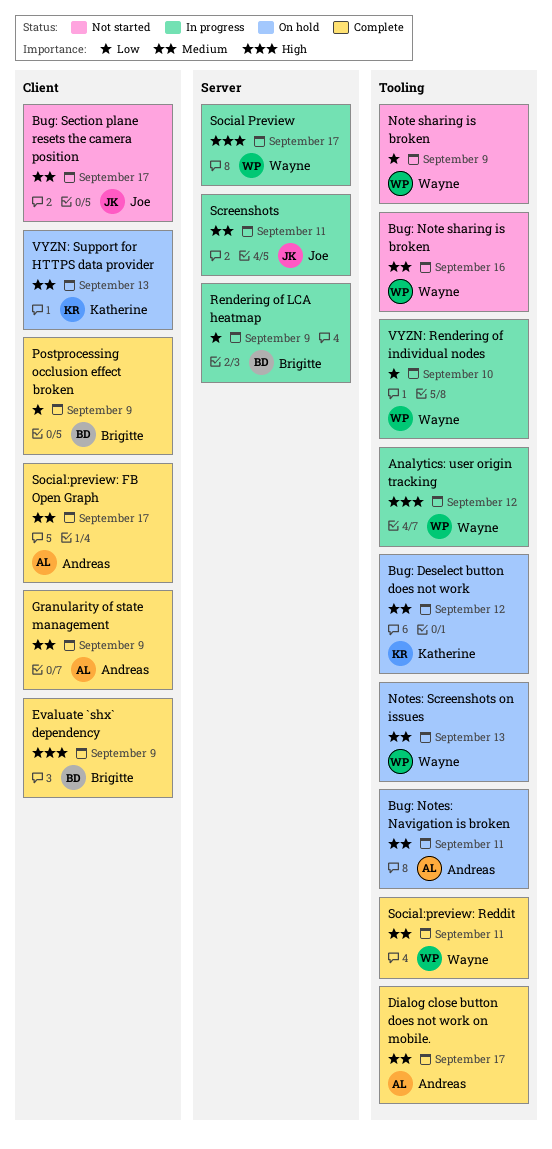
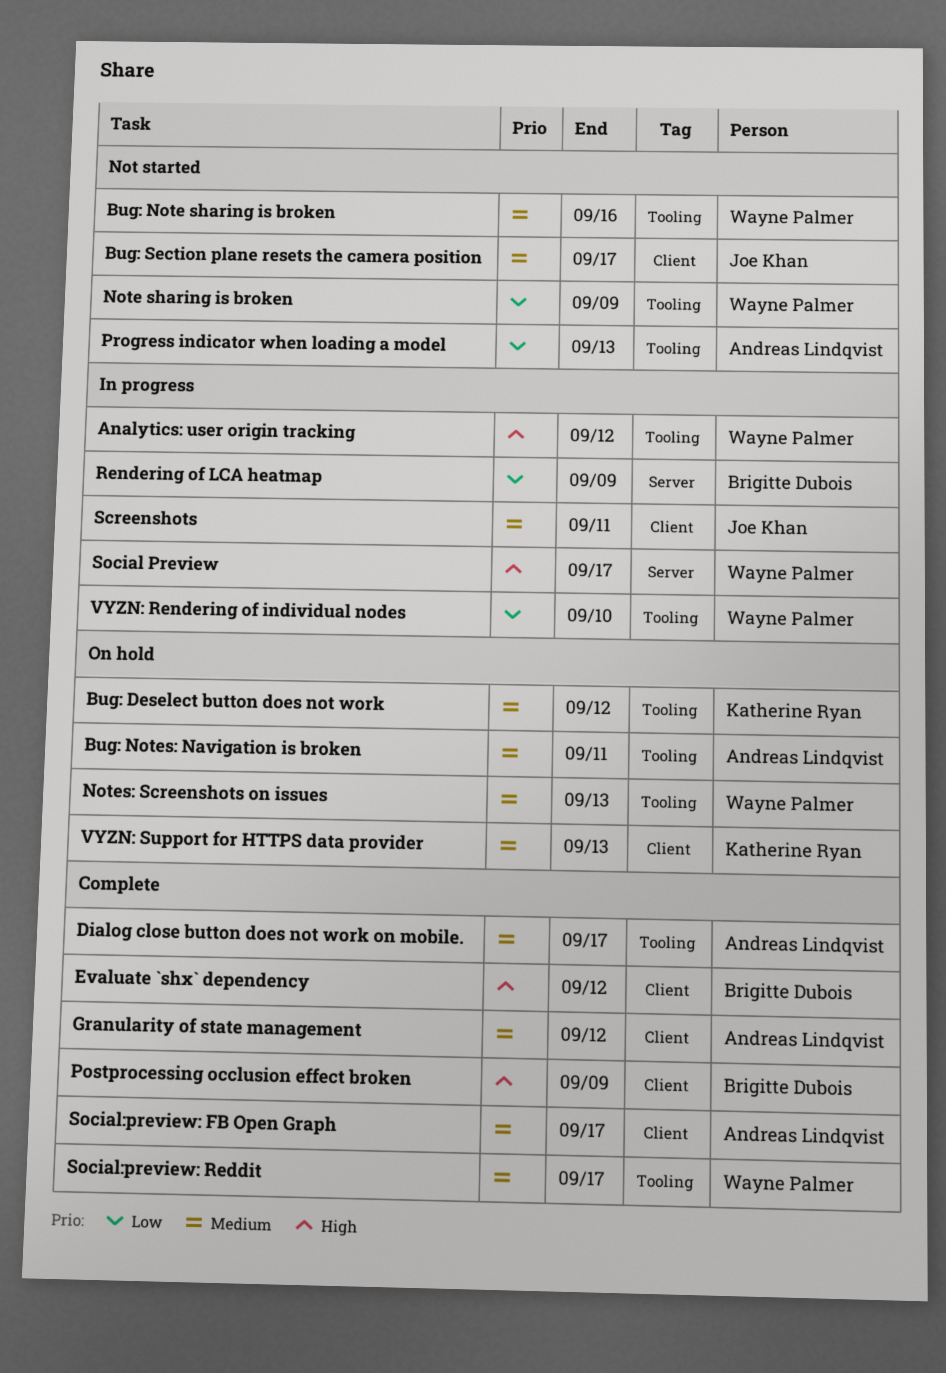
Evaluate `shx` dependency, due: Sep 9 -> Sep 12
Granularity of state management, due: Sep 9 -> Sep 12
Postprocessing occlusion effect broken, priority: Low -> High
Progress indicator when loading a model: none -> present
Screenshots, label: Server -> Client
Social:preview: Reddit, due: Sep 11 -> Sep 17

